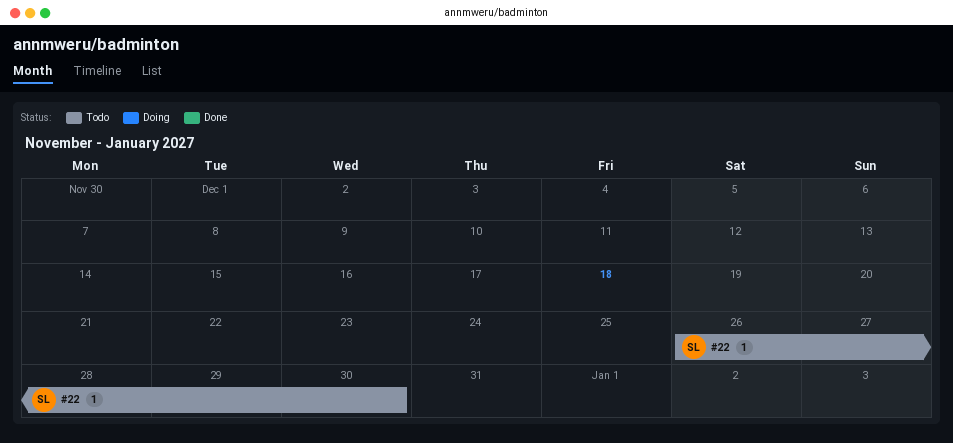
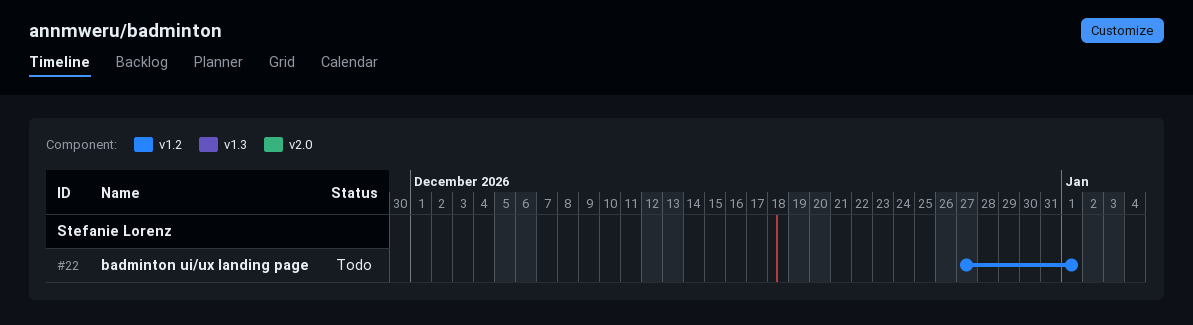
#22, start: Dec 26 -> Dec 27
#22, due: Dec 30 -> Jan 1

